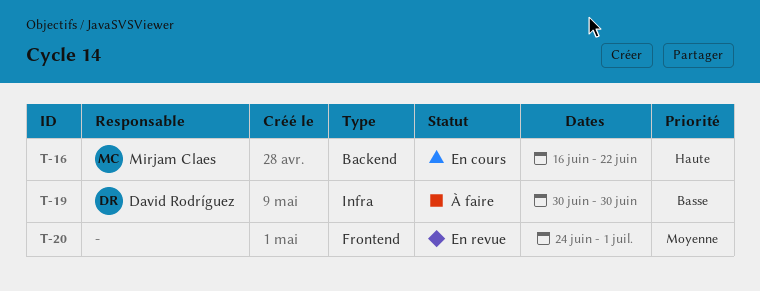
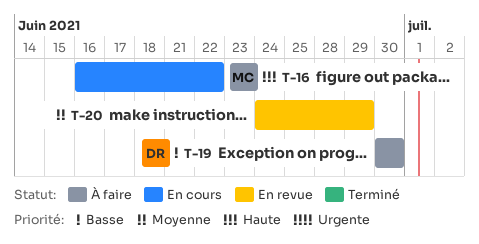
T-20, due: Jul 1 -> Jun 29

